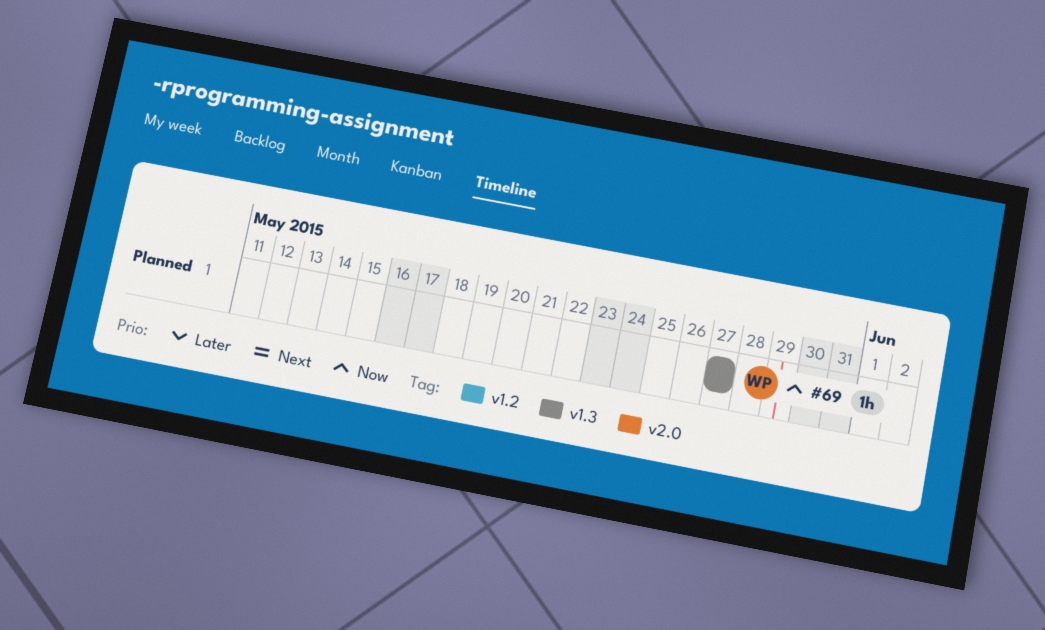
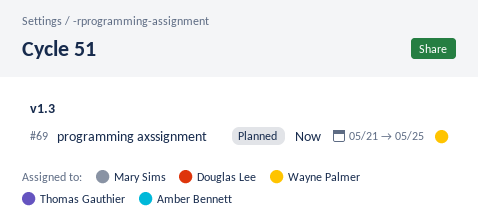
#69, start: May 27 -> May 21
#69, due: May 27 -> May 25

